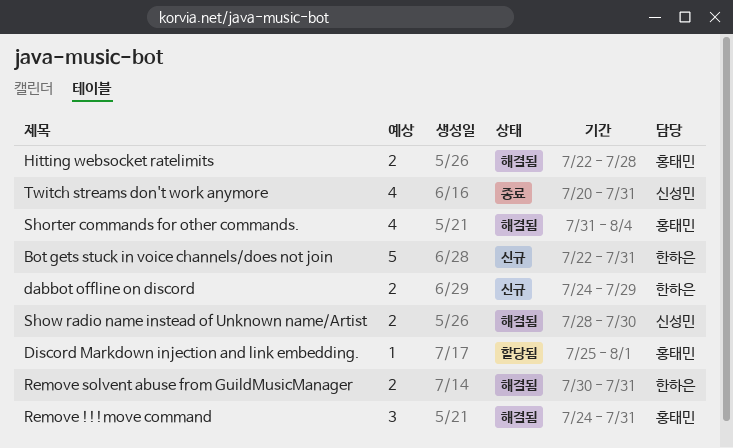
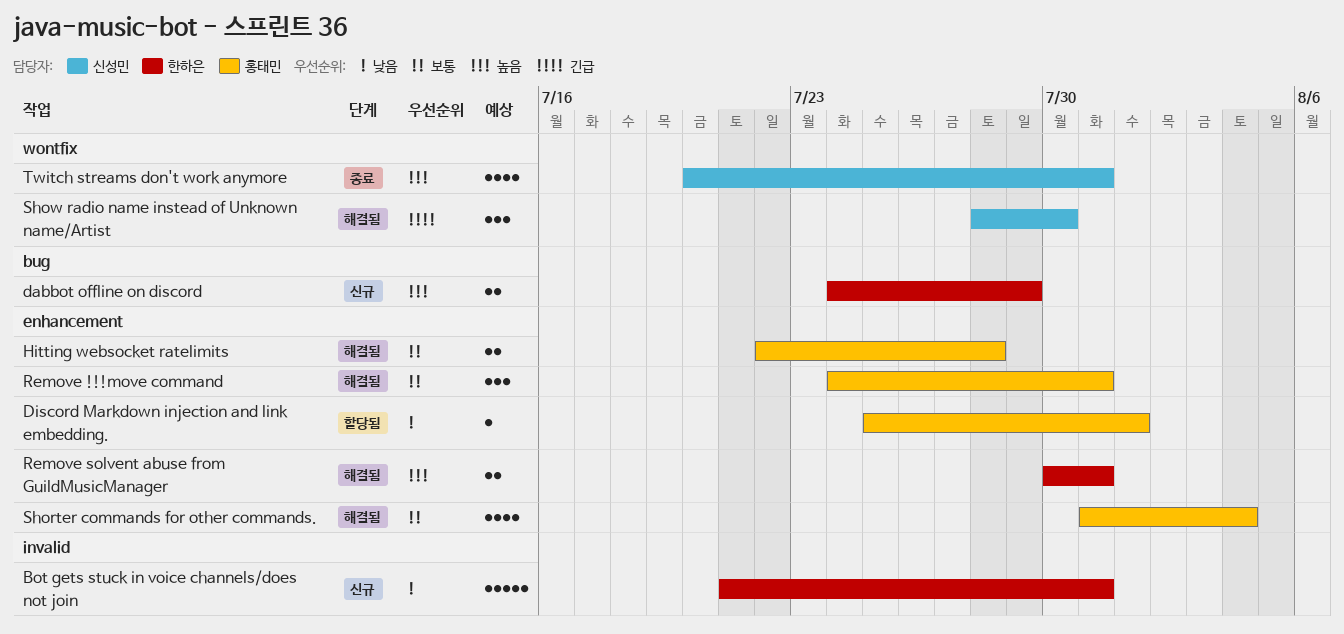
Bot gets stuck in voice channels/does not join, start: Jul 22 -> Jul 21
Show radio name instead of Unknown name/Artist, estimate: 2 -> 3

